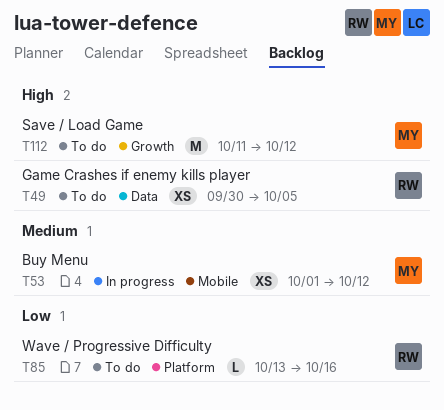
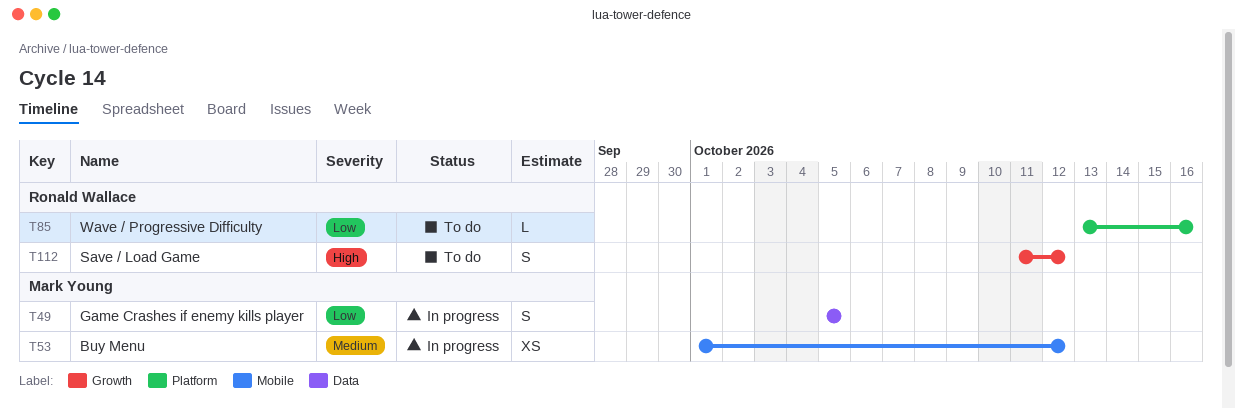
T49, status: To do -> In progress
T49, owner: Ronald Wallace -> Mark Young
T49, priority: High -> Low
T49, estimate: XS -> S
T49, start: Sep 30 -> Oct 5
T112, owner: Mark Young -> Ronald Wallace
T112, estimate: M -> S

